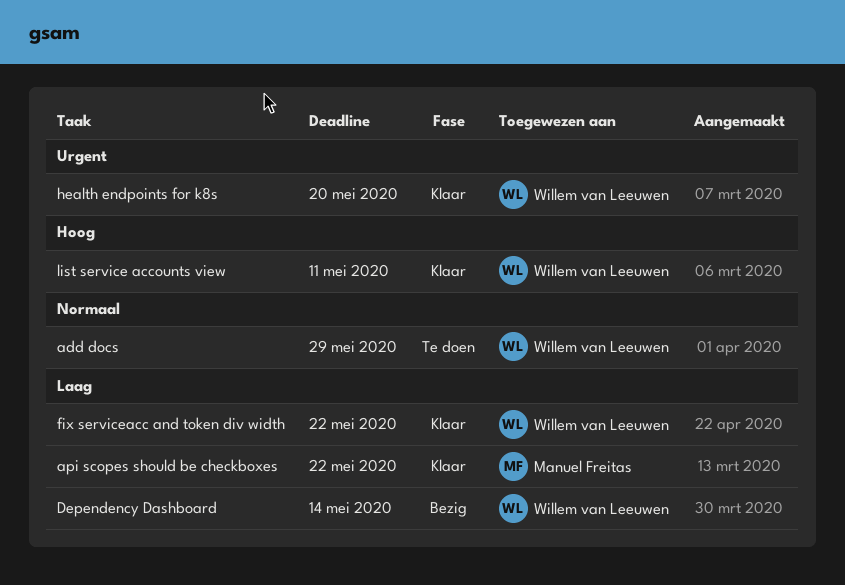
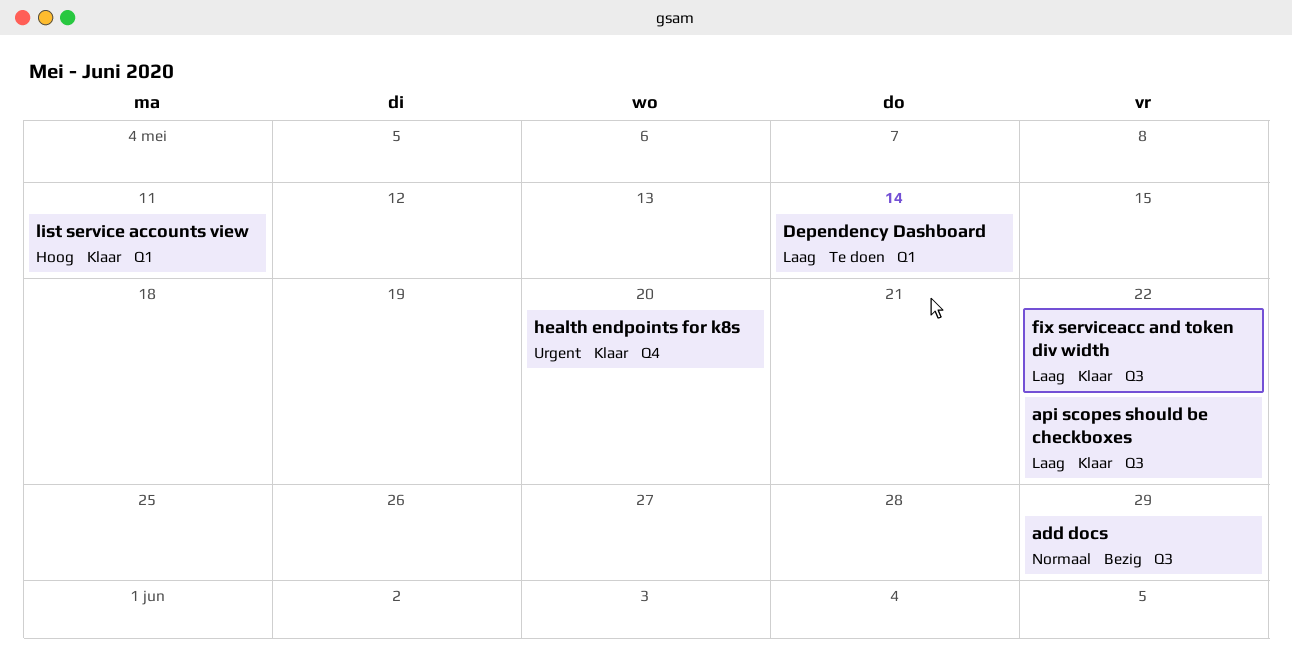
add docs, status: Te doen -> Bezig
Dependency Dashboard, status: Bezig -> Te doen

